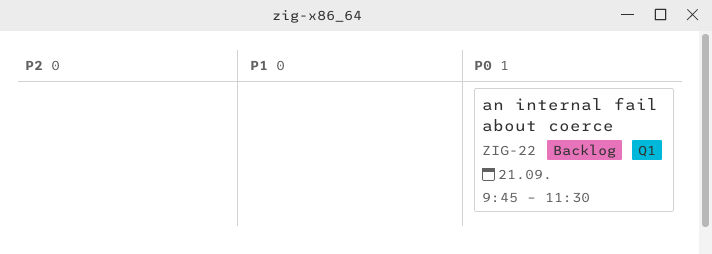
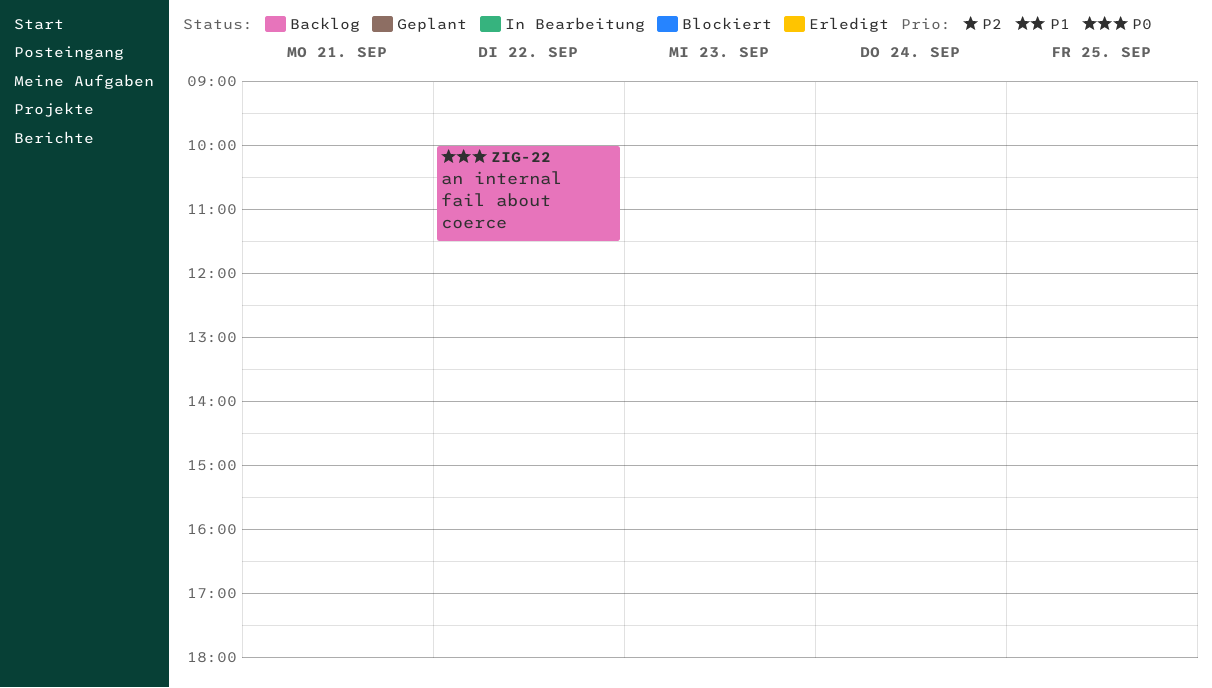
ZIG-22, day: Sep 21 -> Sep 22
ZIG-22, begins: 09:45 -> 10:00

